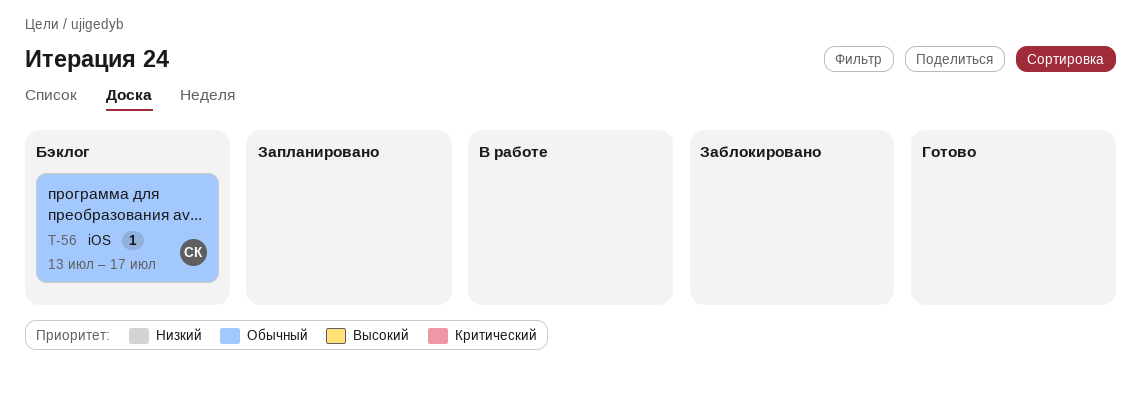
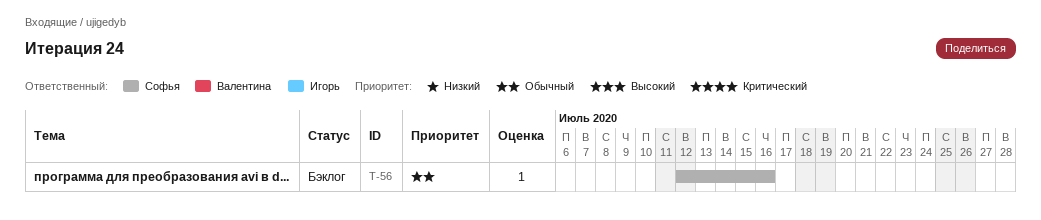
T-56, start: Jul 13 -> Jul 12
T-56, due: Jul 17 -> Jul 16

